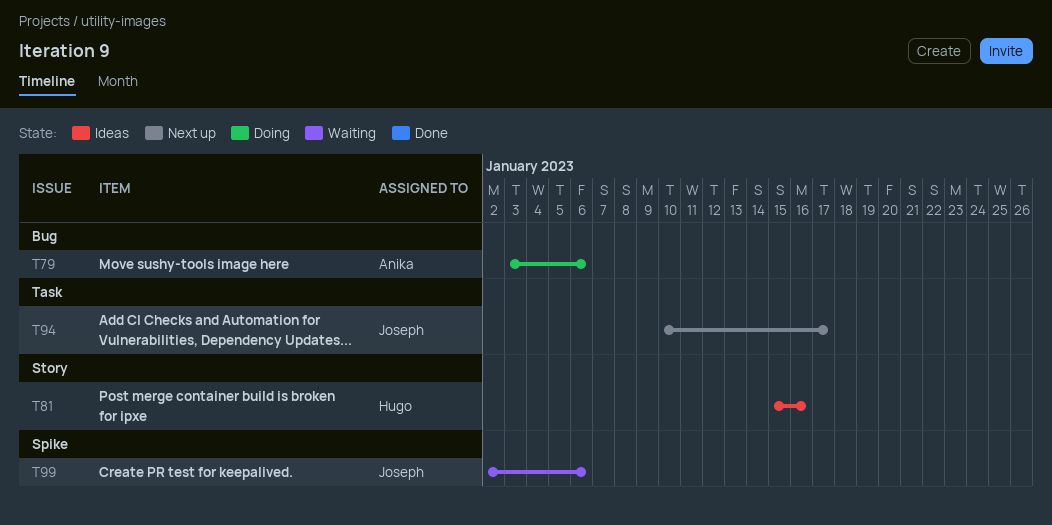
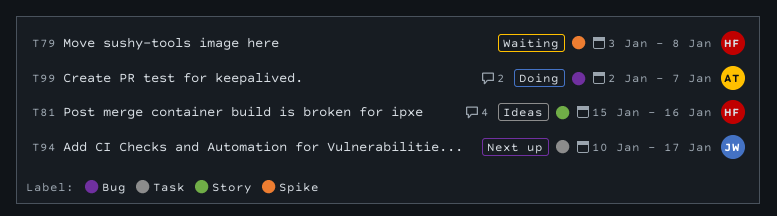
T79, status: Doing -> Waiting
T79, owner: Anika -> Hugo
T79, label: Bug -> Spike
T79, due: Jan 6 -> Jan 8
T99, status: Waiting -> Doing
T99, owner: Joseph -> Anika
T99, label: Spike -> Bug
T99, due: Jan 6 -> Jan 7

